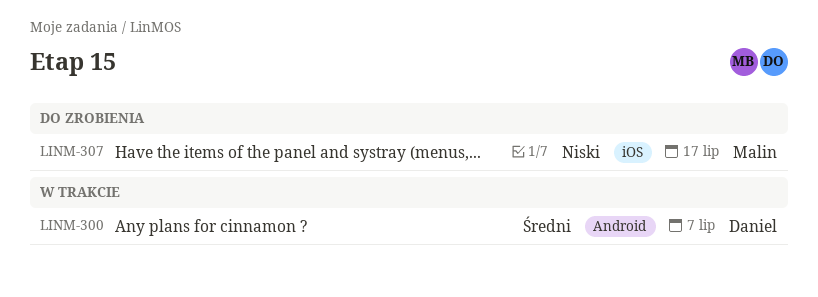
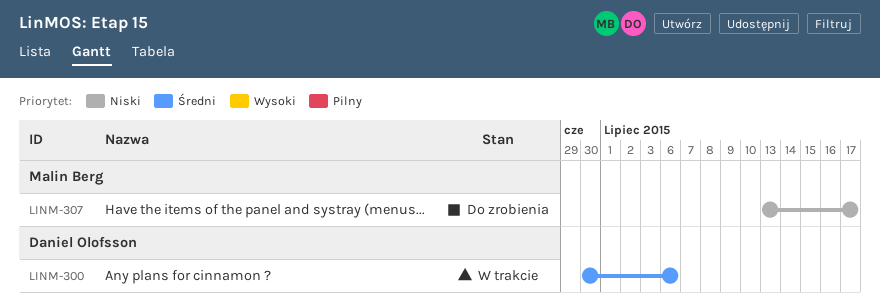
LINM-300, due: Jul 7 -> Jul 6

